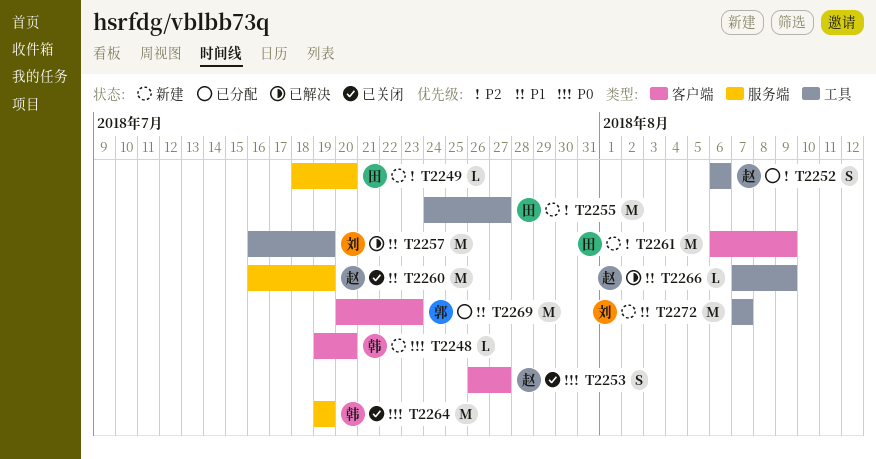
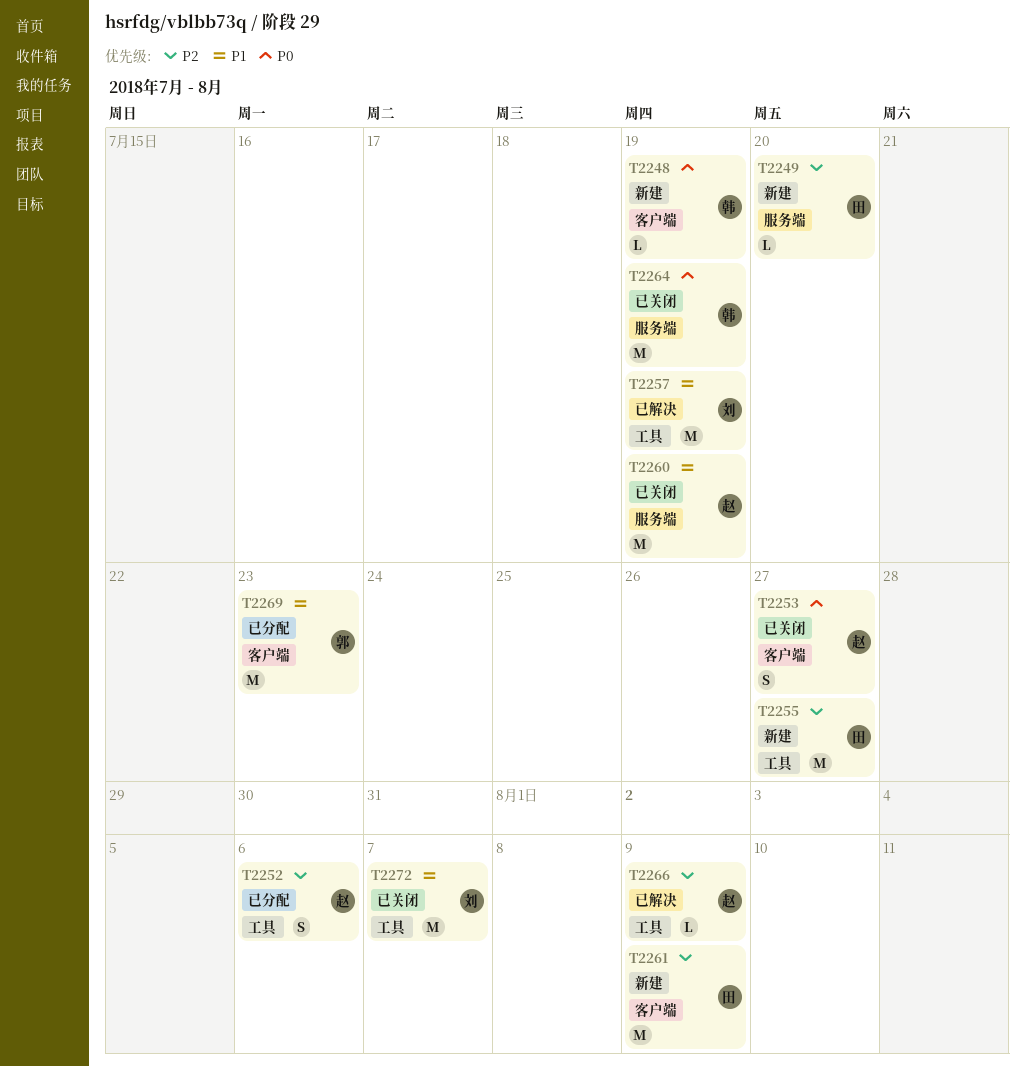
T2248, due: Jul 20 -> Jul 19
T2266, priority: P1 -> P2
T2272, status: 新建 -> 已关闭

